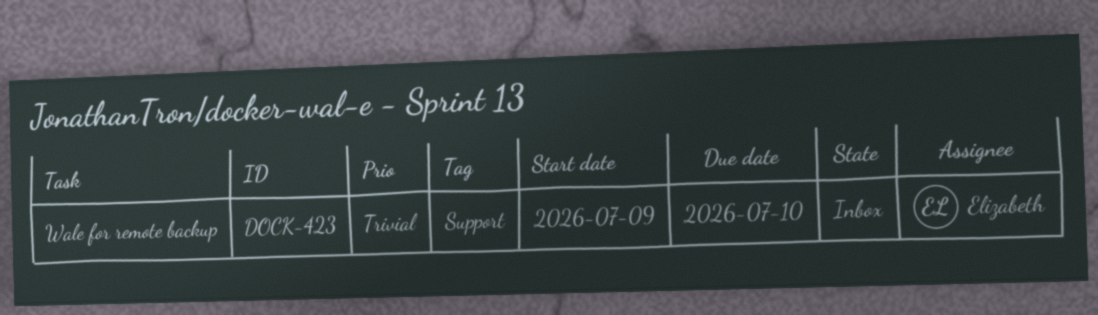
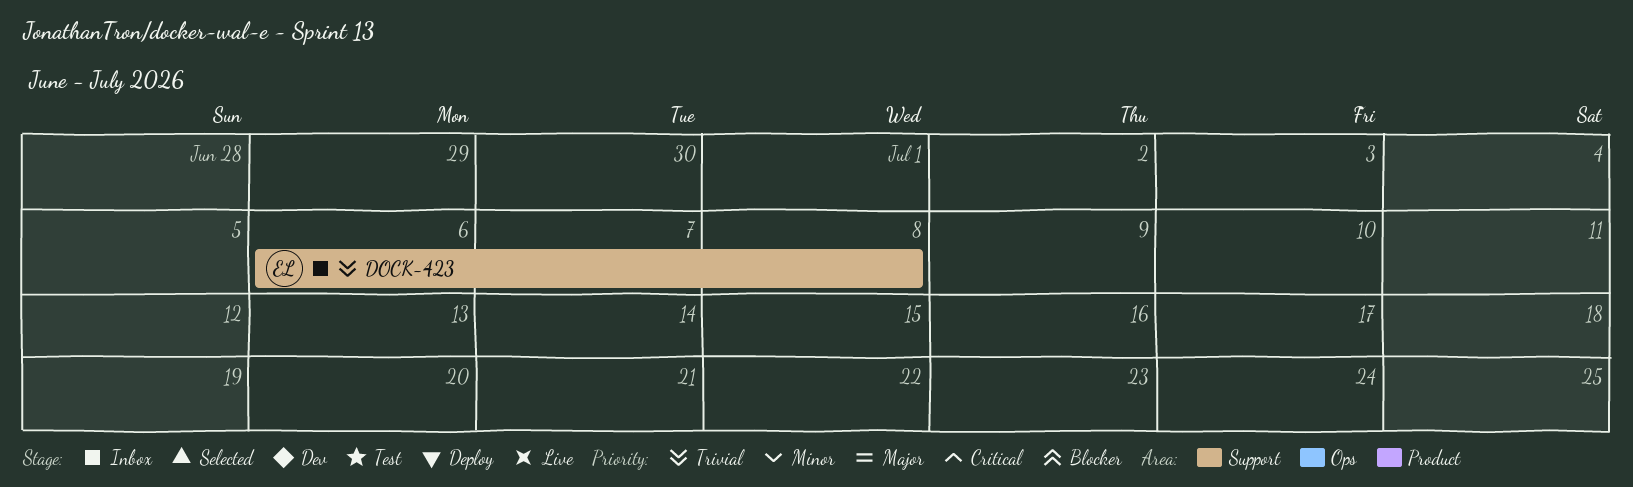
DOCK-423, start: Jul 9 -> Jul 6
DOCK-423, due: Jul 10 -> Jul 8

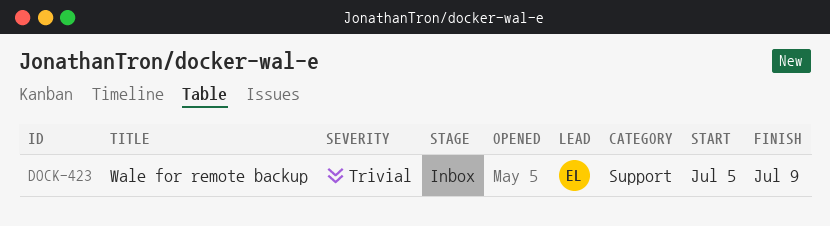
DOCK-423, start: Jul 6 -> Jul 5
DOCK-423, due: Jul 8 -> Jul 9

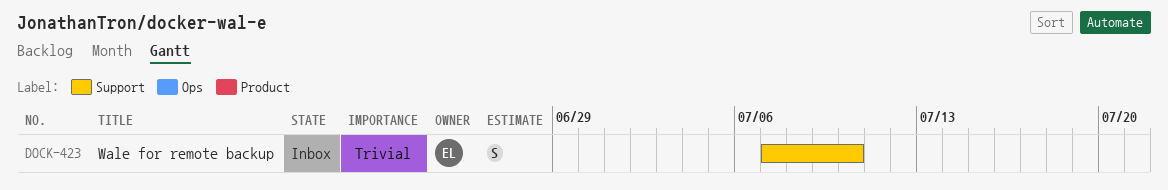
DOCK-423, start: Jul 5 -> Jul 7
DOCK-423, due: Jul 9 -> Jul 10

